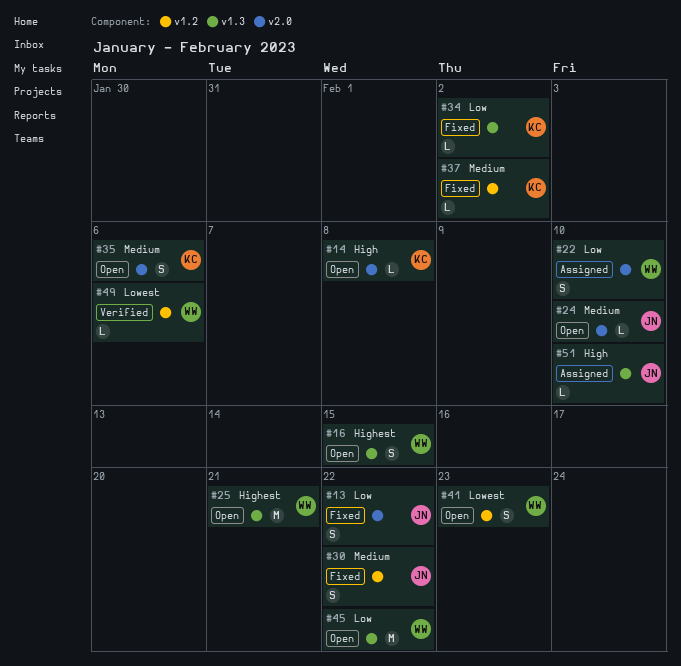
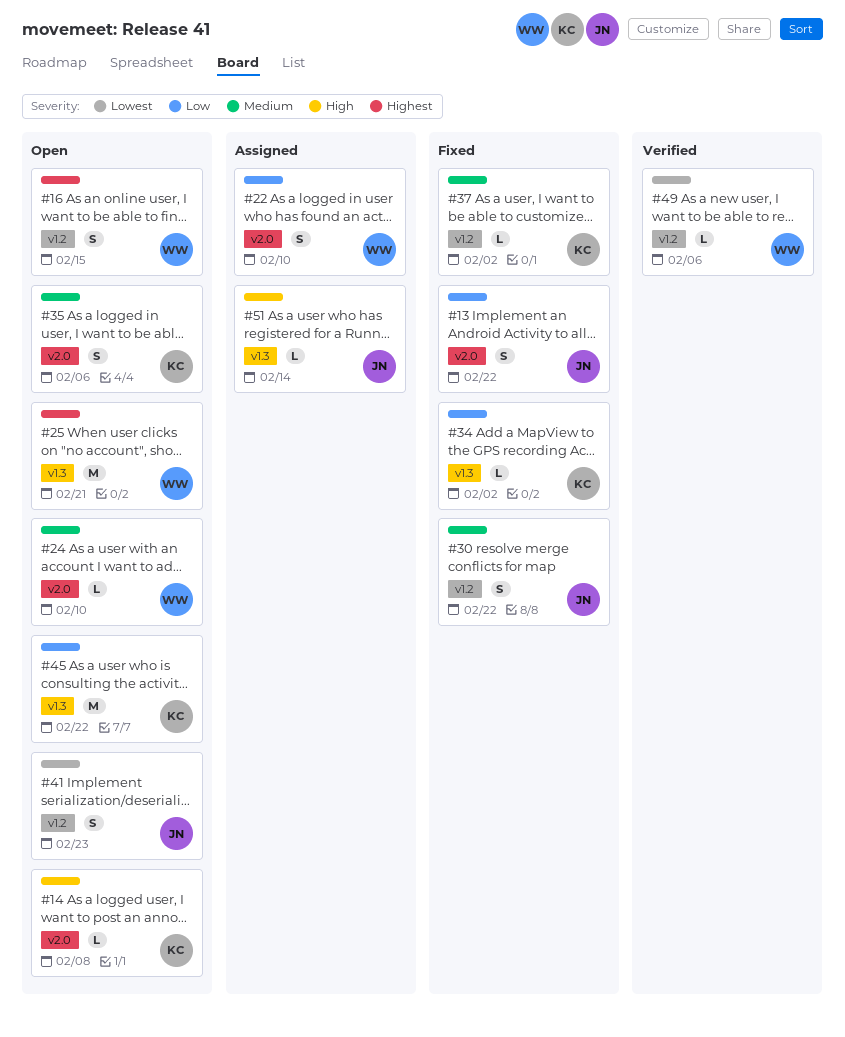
#16, label: v1.3 -> v1.2
#24, owner: JN -> WW
#41, owner: WW -> JN
#45, owner: WW -> KC
#51, due: Feb 10 -> Feb 14

